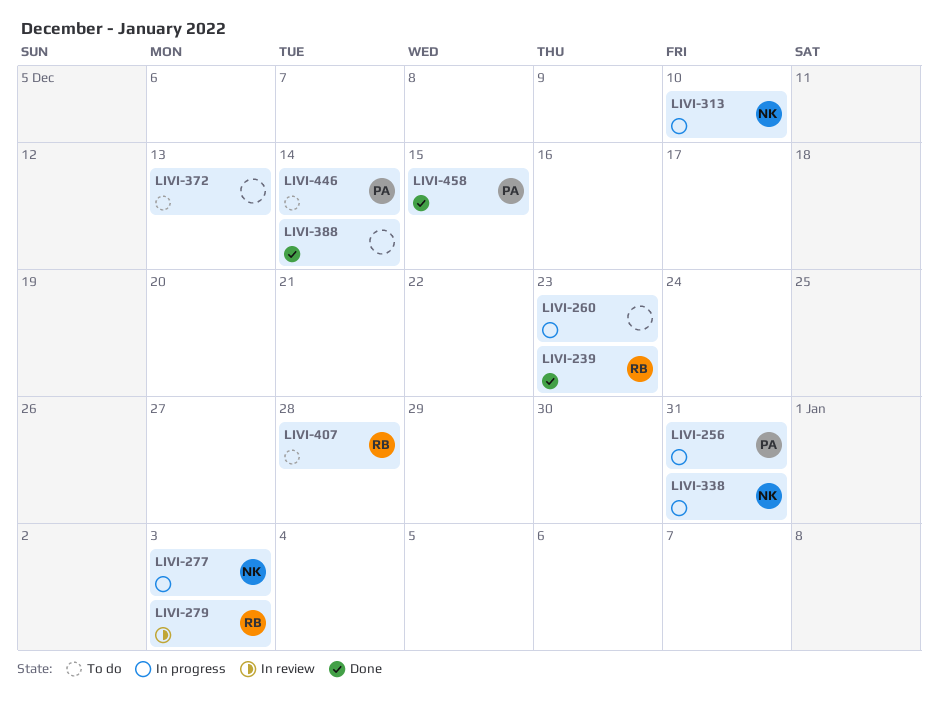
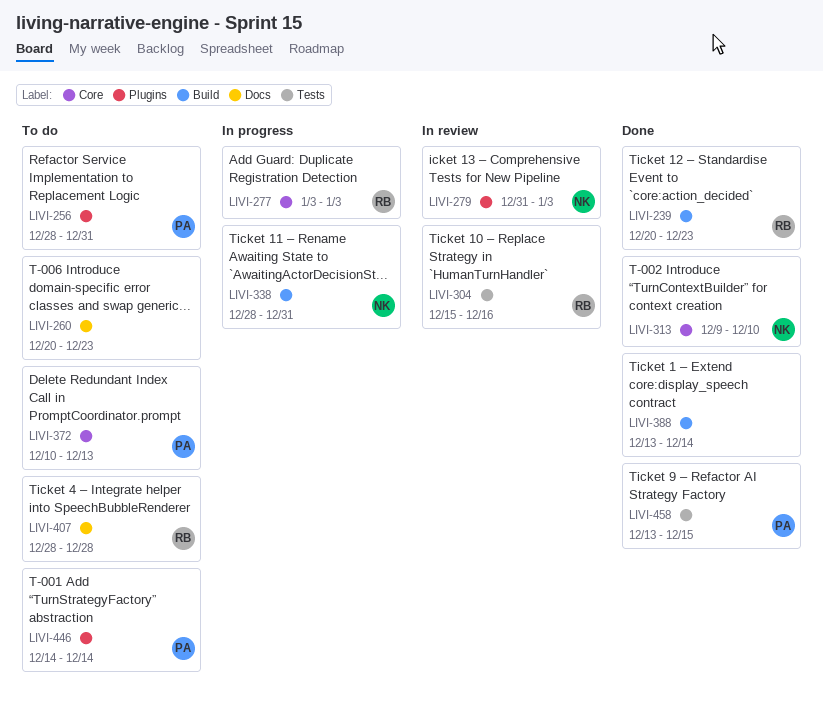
LIVI-256, status: In progress -> To do
LIVI-260, status: In progress -> To do
LIVI-277, owner: NK -> RB
LIVI-279, owner: RB -> NK
LIVI-304: none -> present
LIVI-313, status: In progress -> Done
LIVI-372, owner: none -> PA

